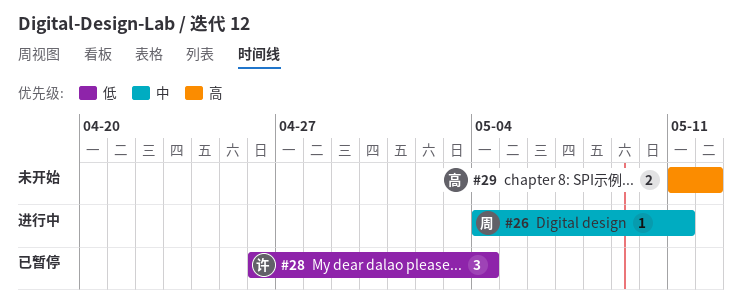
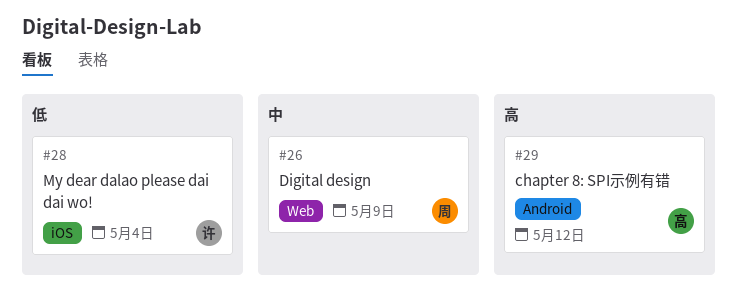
#26, due: May 11 -> May 9

